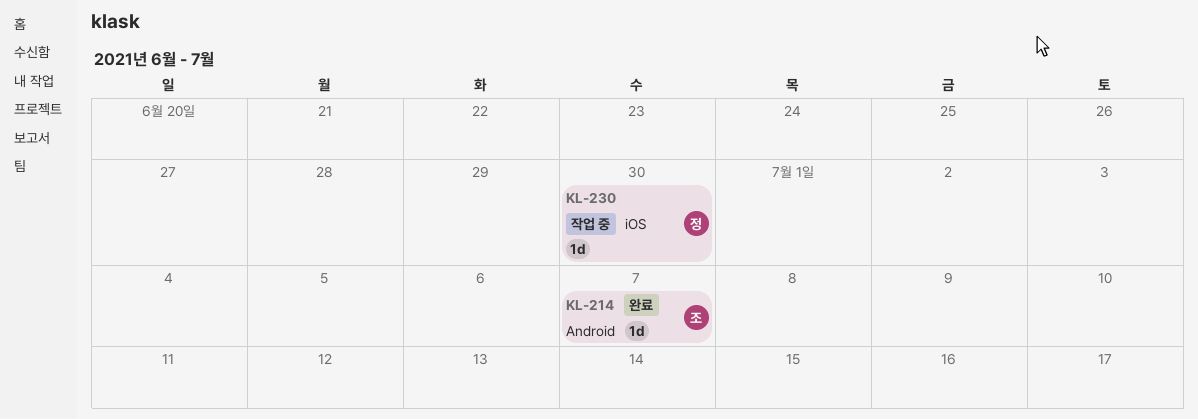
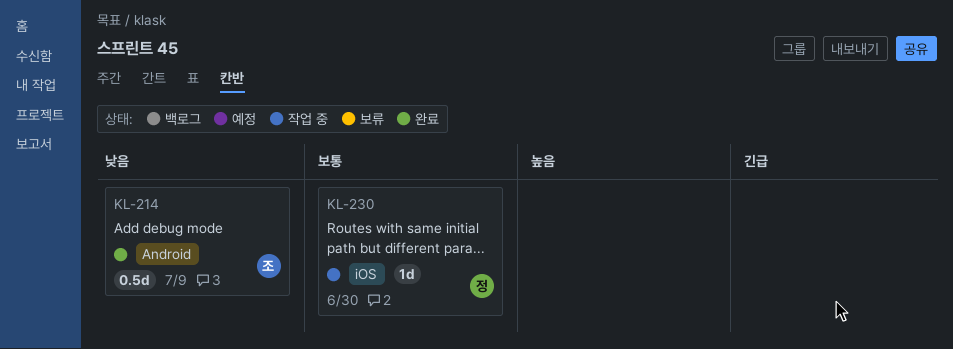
KL-214, estimate: 1d -> 0.5d
KL-214, due: Jul 7 -> Jul 9

